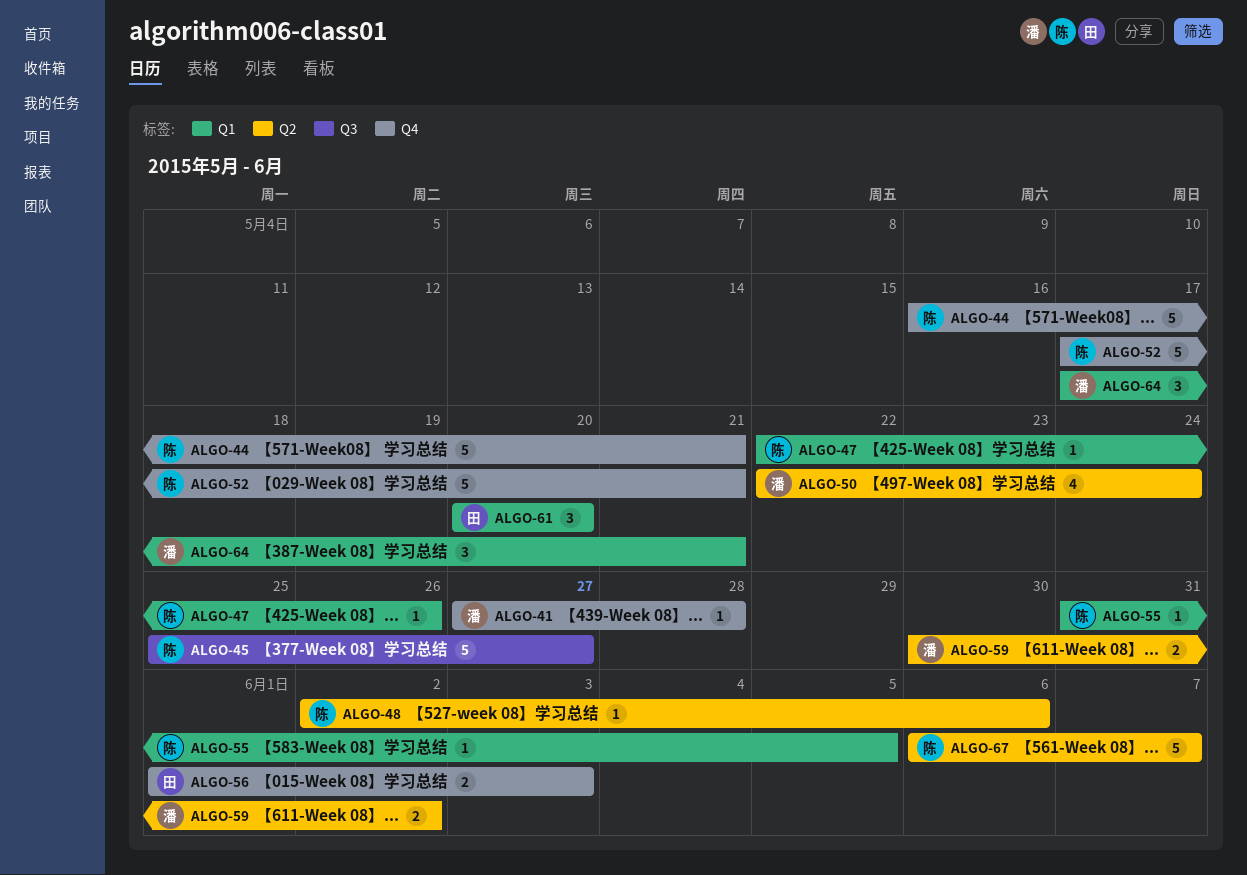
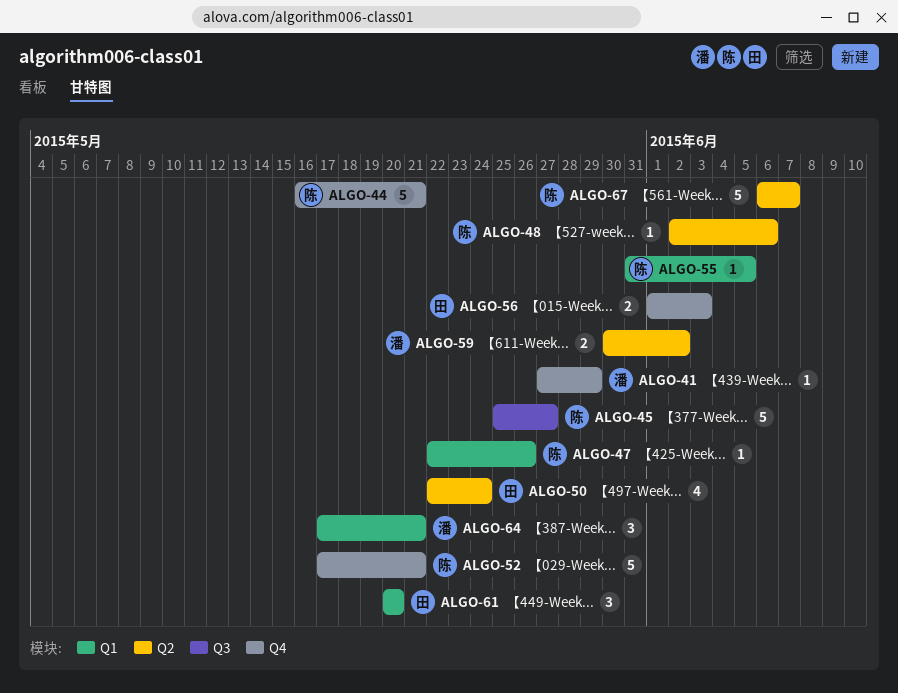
ALGO-41, due: May 28 -> May 29
ALGO-50, owner: 潘 -> 田

